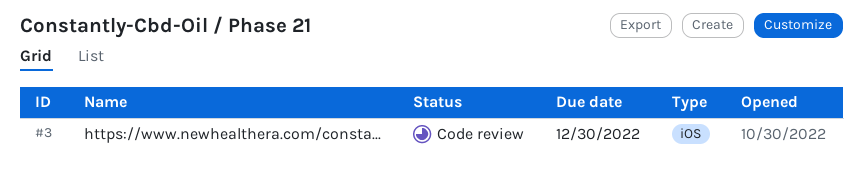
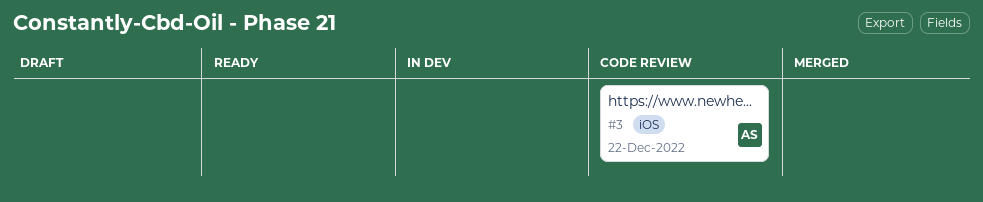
#3, due: Dec 30 -> Dec 22

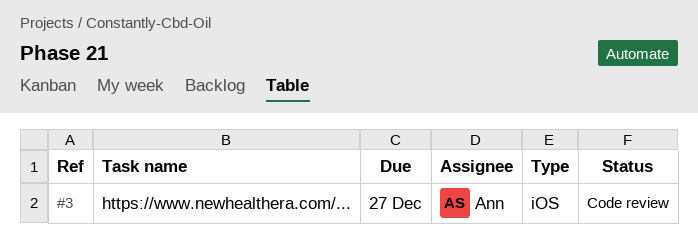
#3, due: Dec 22 -> Dec 27

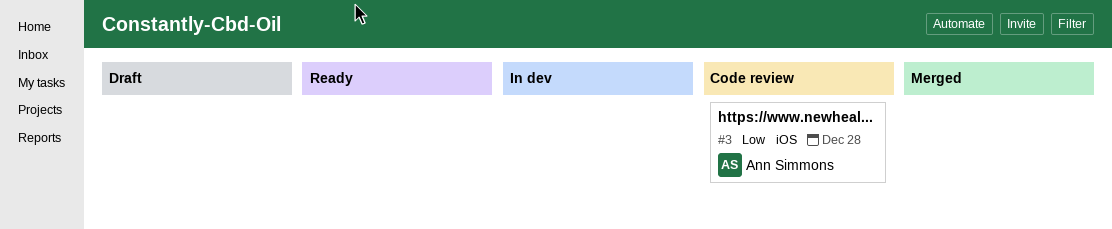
#3, due: Dec 27 -> Dec 28

